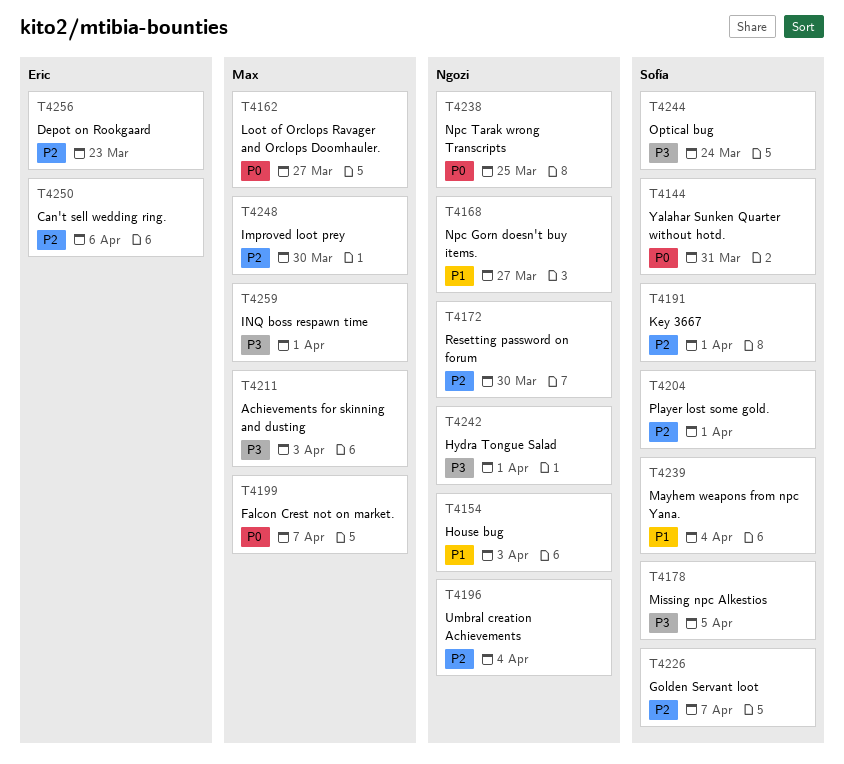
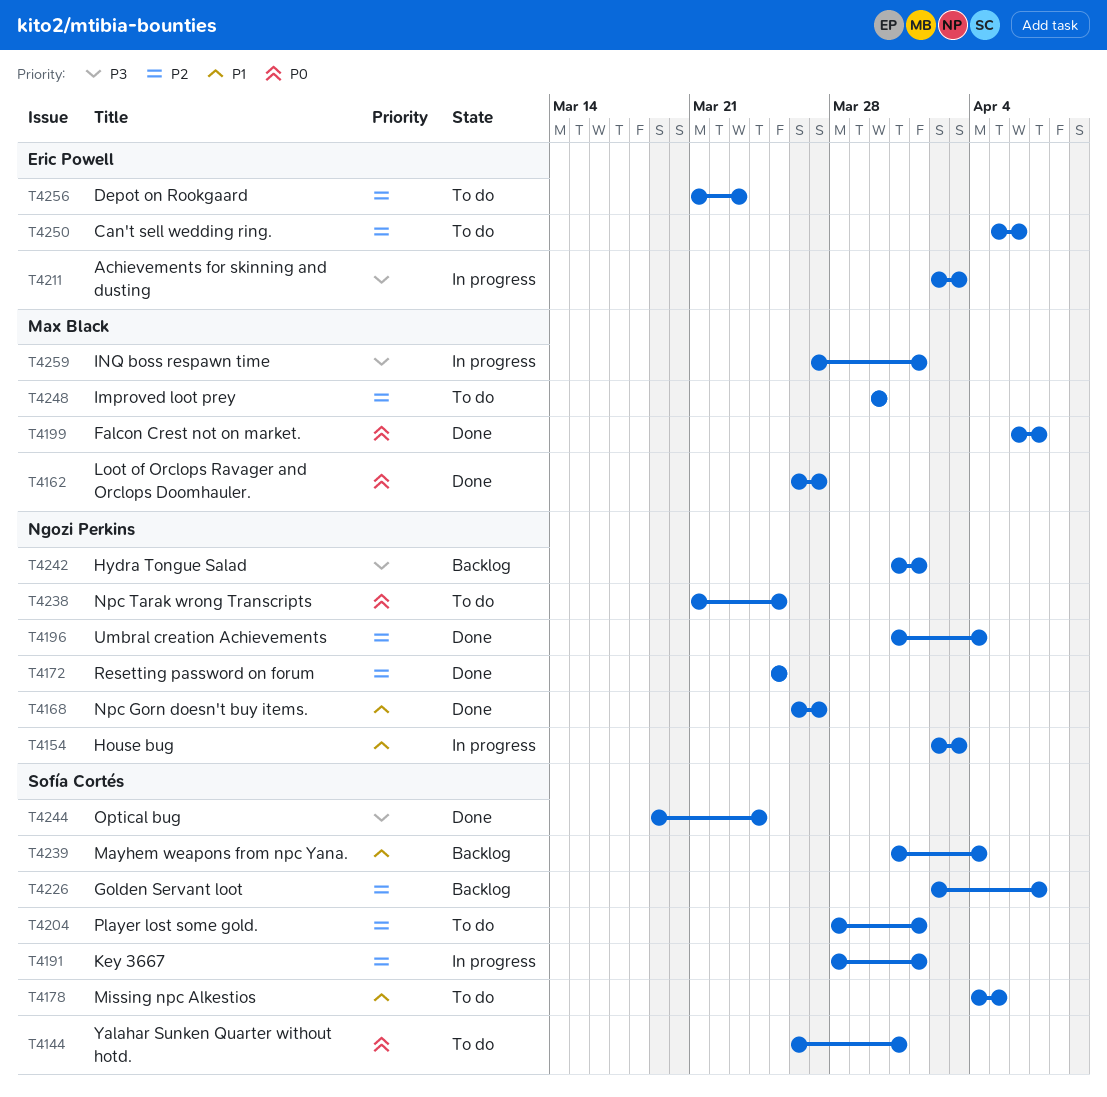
T4172, due: Mar 30 -> Mar 25
T4178, priority: P3 -> P1
T4211, owner: Max Black -> Eric Powell

